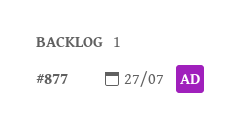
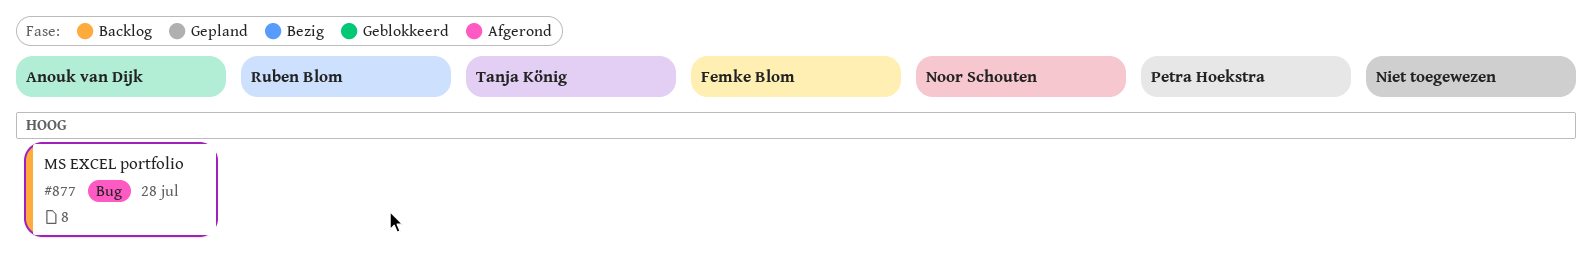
#877, due: Jul 27 -> Jul 28

